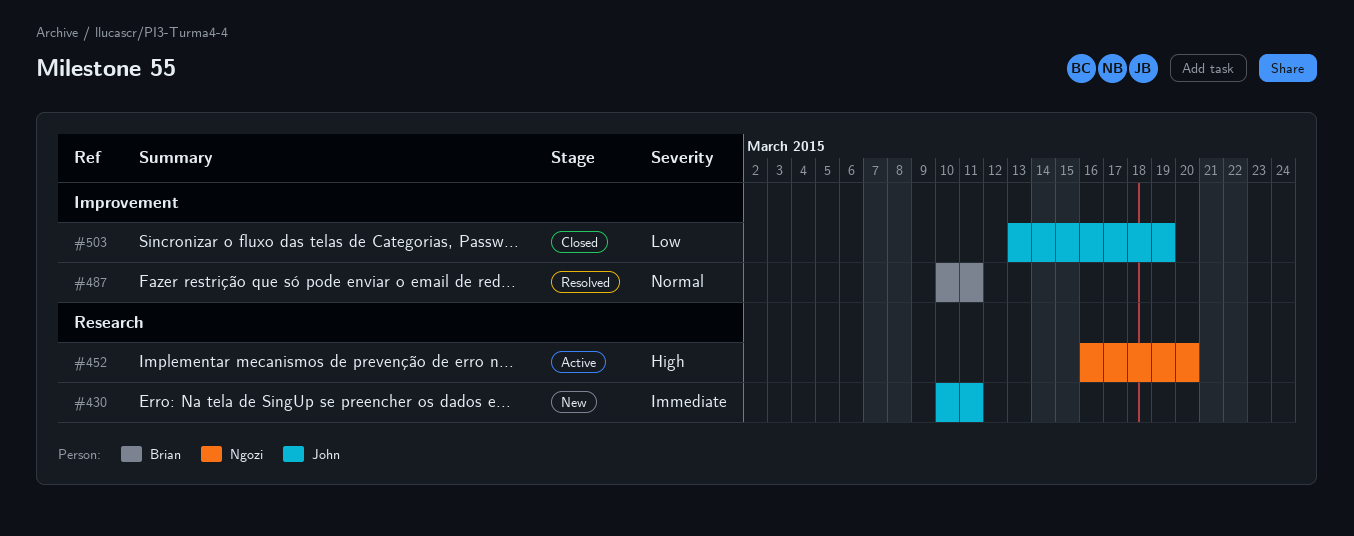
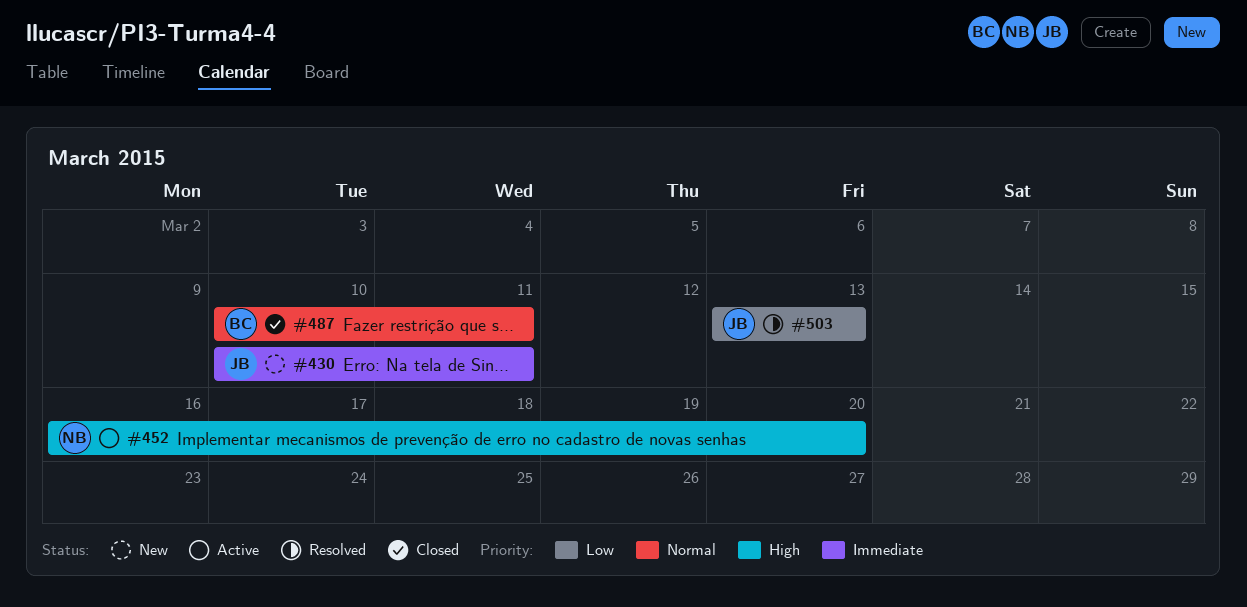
#487, status: Resolved -> Closed
#503, status: Closed -> Resolved
#503, due: Mar 19 -> Mar 13

